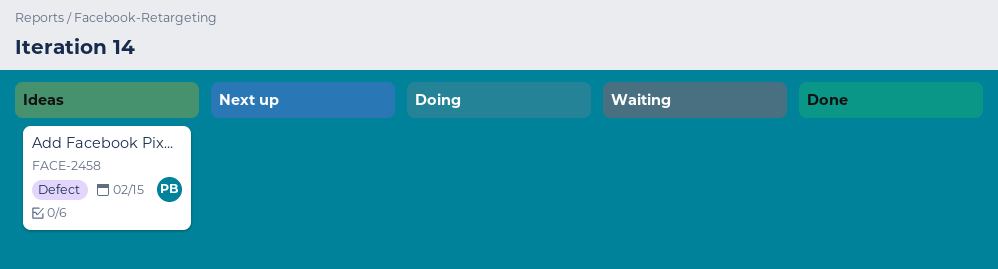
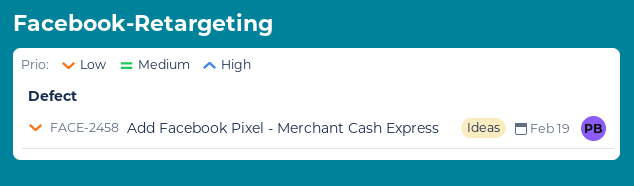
FACE-2458, due: Feb 15 -> Feb 19

